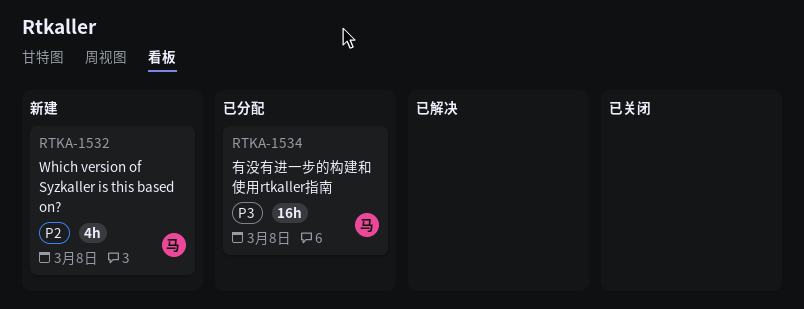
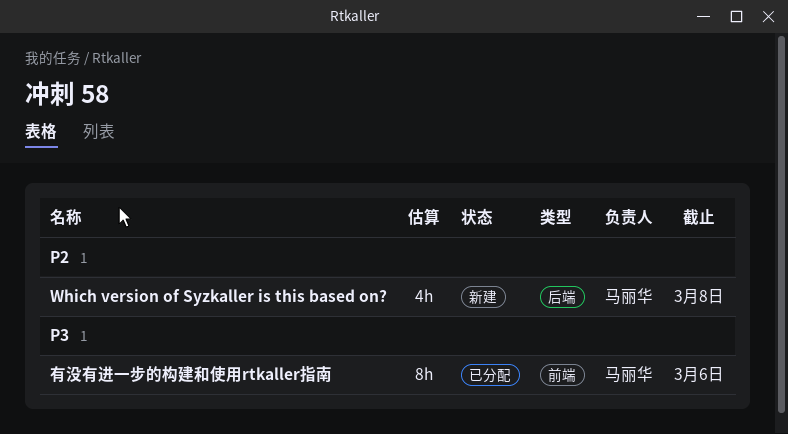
有没有进一步的构建和使用rtkaller指南, estimate: 16h -> 8h
有没有进一步的构建和使用rtkaller指南, due: Mar 8 -> Mar 6

